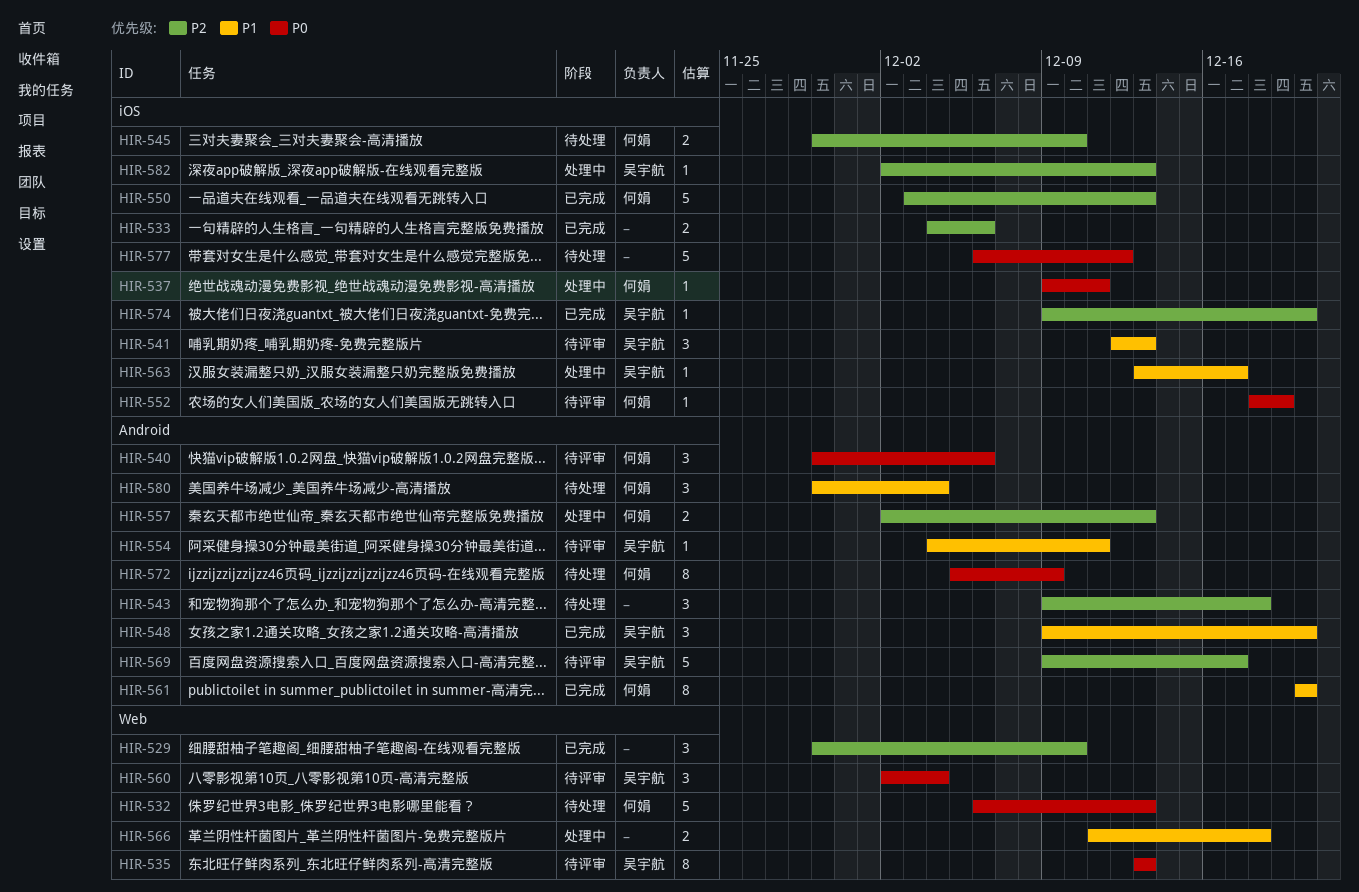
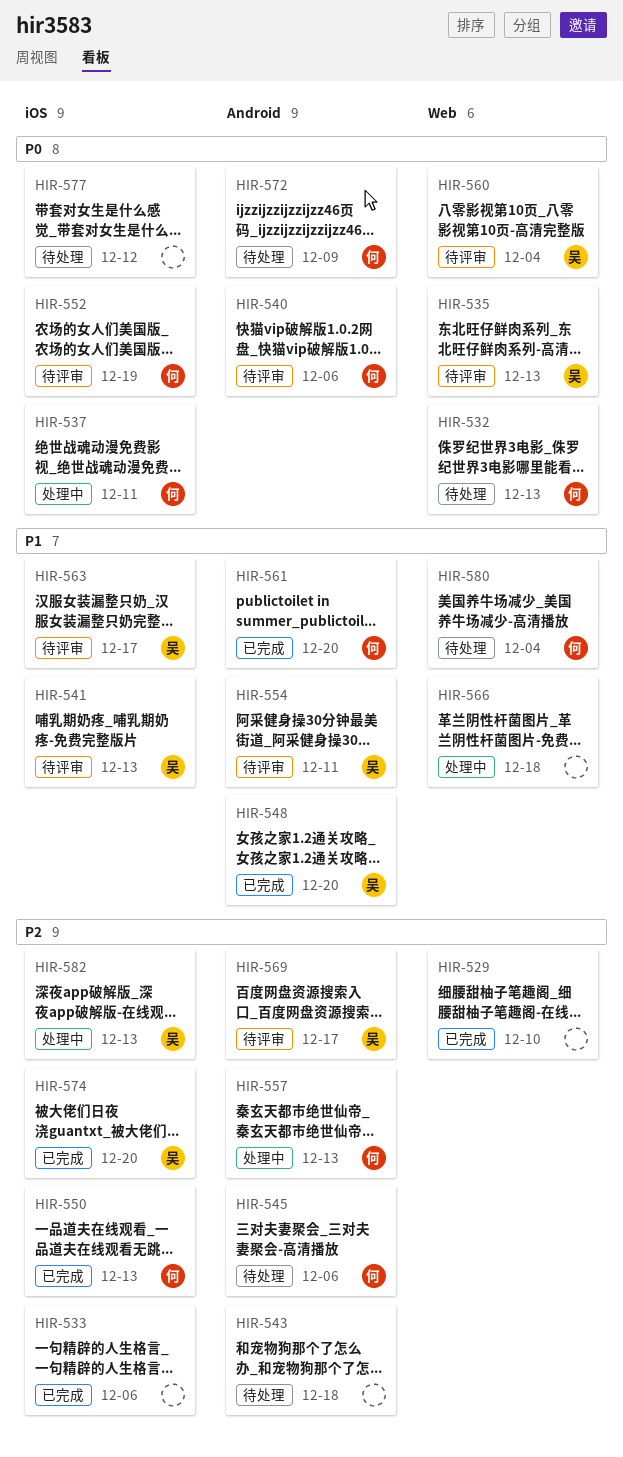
HIR-545, label: iOS -> Android
HIR-545, due: Dec 10 -> Dec 6
HIR-563, status: 处理中 -> 待评审
HIR-580, label: Android -> Web

